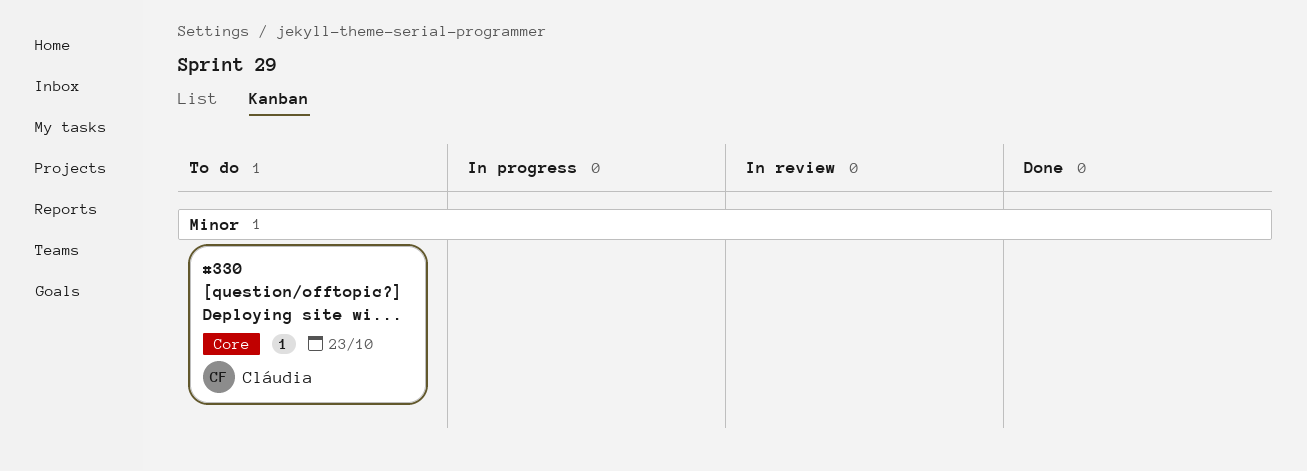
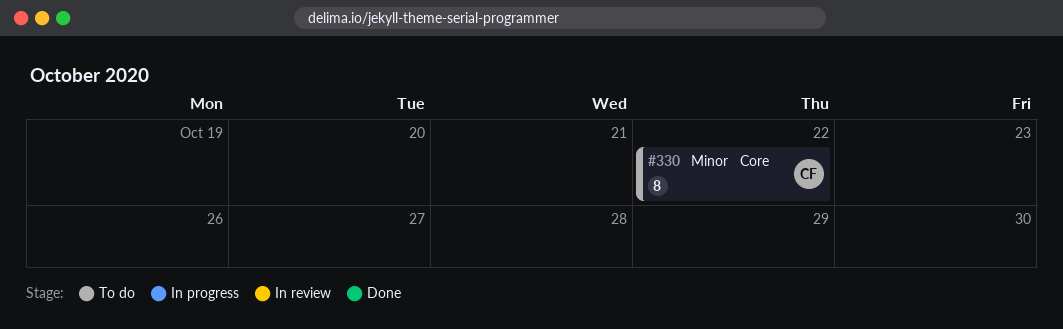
#330, estimate: 1 -> 8
#330, due: Oct 23 -> Oct 22

